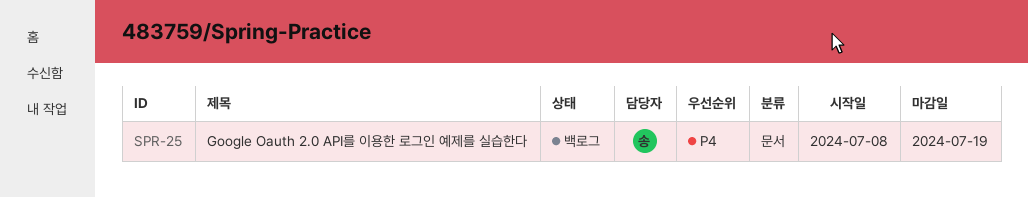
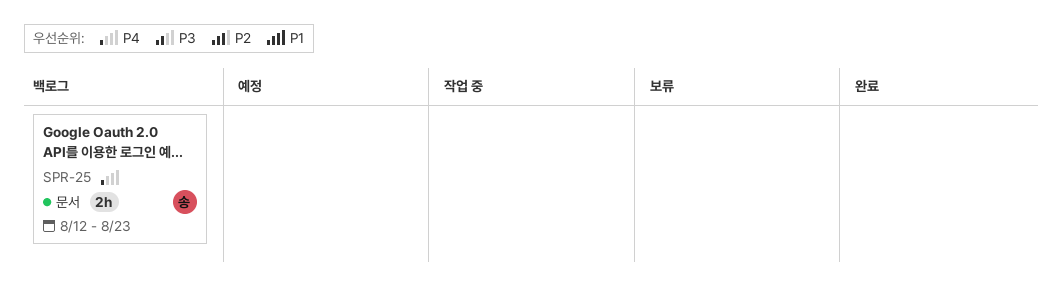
SPR-25, start: Jul 8 -> Aug 12
SPR-25, due: Jul 19 -> Aug 23

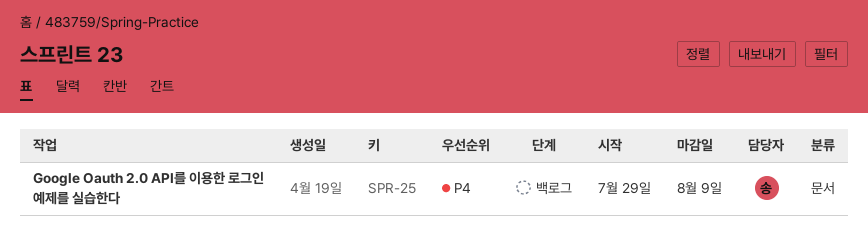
SPR-25, start: Aug 12 -> Jul 29
SPR-25, due: Aug 23 -> Aug 9

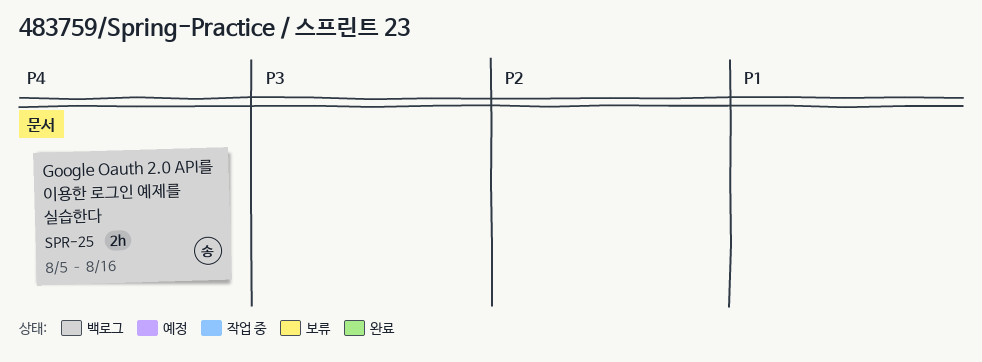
SPR-25, start: Jul 29 -> Aug 5
SPR-25, due: Aug 9 -> Aug 16

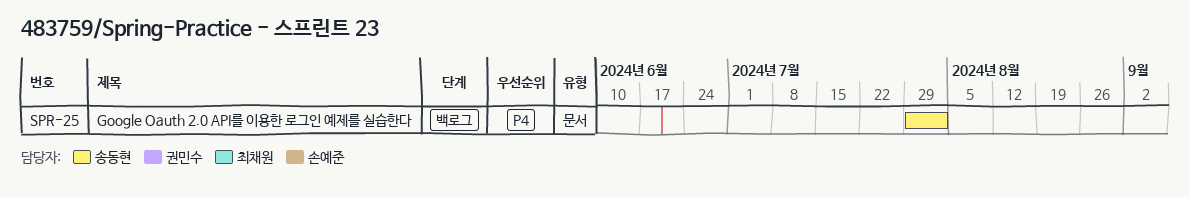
SPR-25, start: Aug 5 -> Jul 29
SPR-25, due: Aug 16 -> Aug 2

